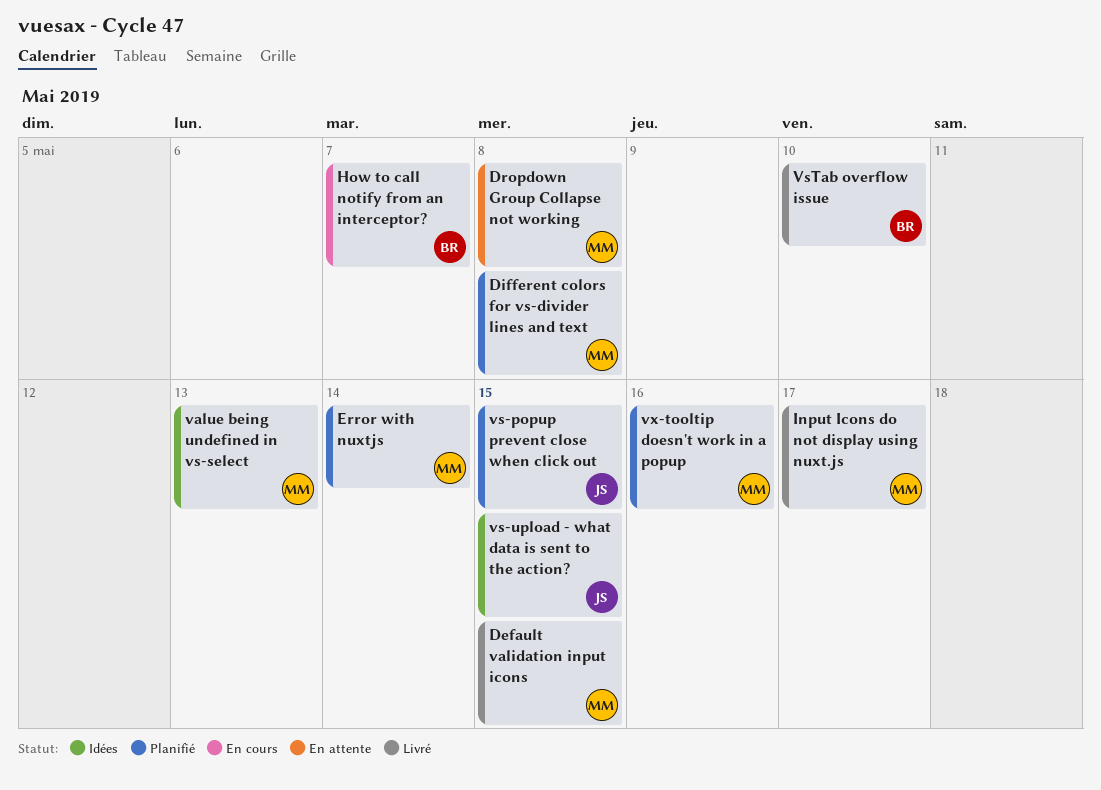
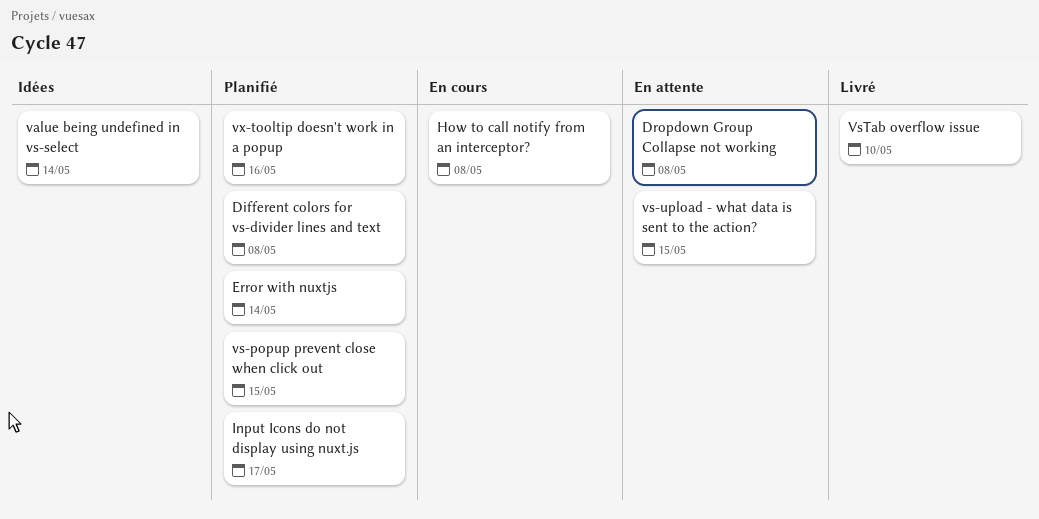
Default validation input icons: present -> none
How to call notify from an interceptor?, due: May 7 -> May 8
Input Icons do not display using nuxt.js, status: Livré -> Planifié
value being undefined in vs-select, due: May 13 -> May 14
vs-upload - what data is sent to the action?, status: Idées -> En attente

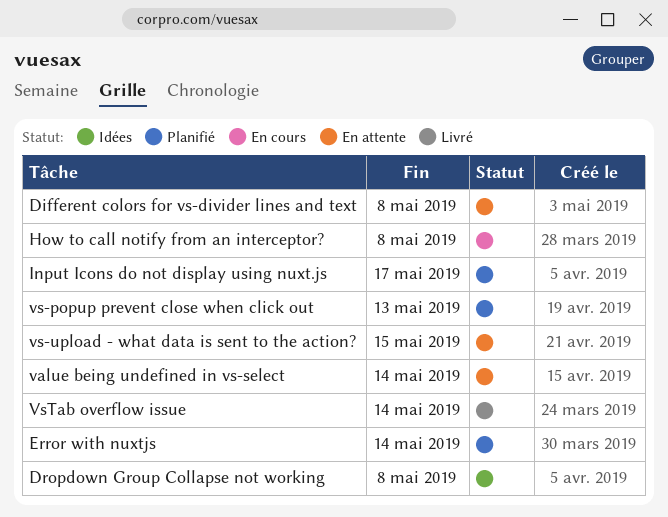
Different colors for vs-divider lines and text, status: Planifié -> En attente
Dropdown Group Collapse not working, status: En attente -> Idées
value being undefined in vs-select, status: Idées -> En attente
vs-popup prevent close when click out, due: May 15 -> May 13
VsTab overflow issue, due: May 10 -> May 14
vx-tooltip doesn't work in a popup: present -> none

